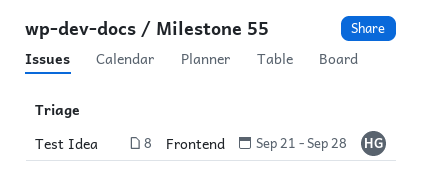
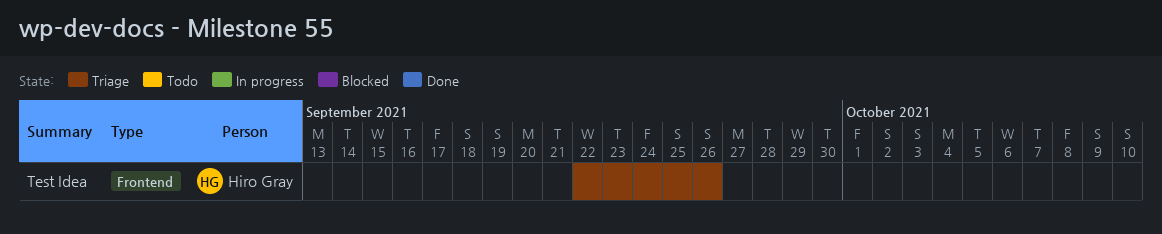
Test Idea, start: Sep 21 -> Sep 22
Test Idea, due: Sep 28 -> Sep 26

